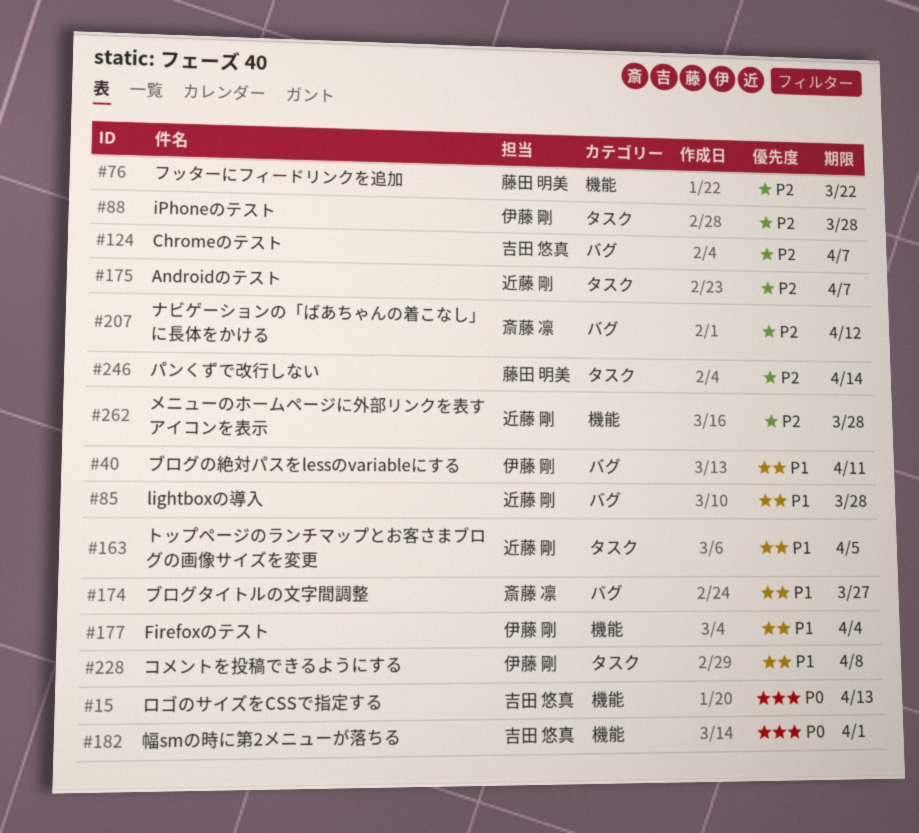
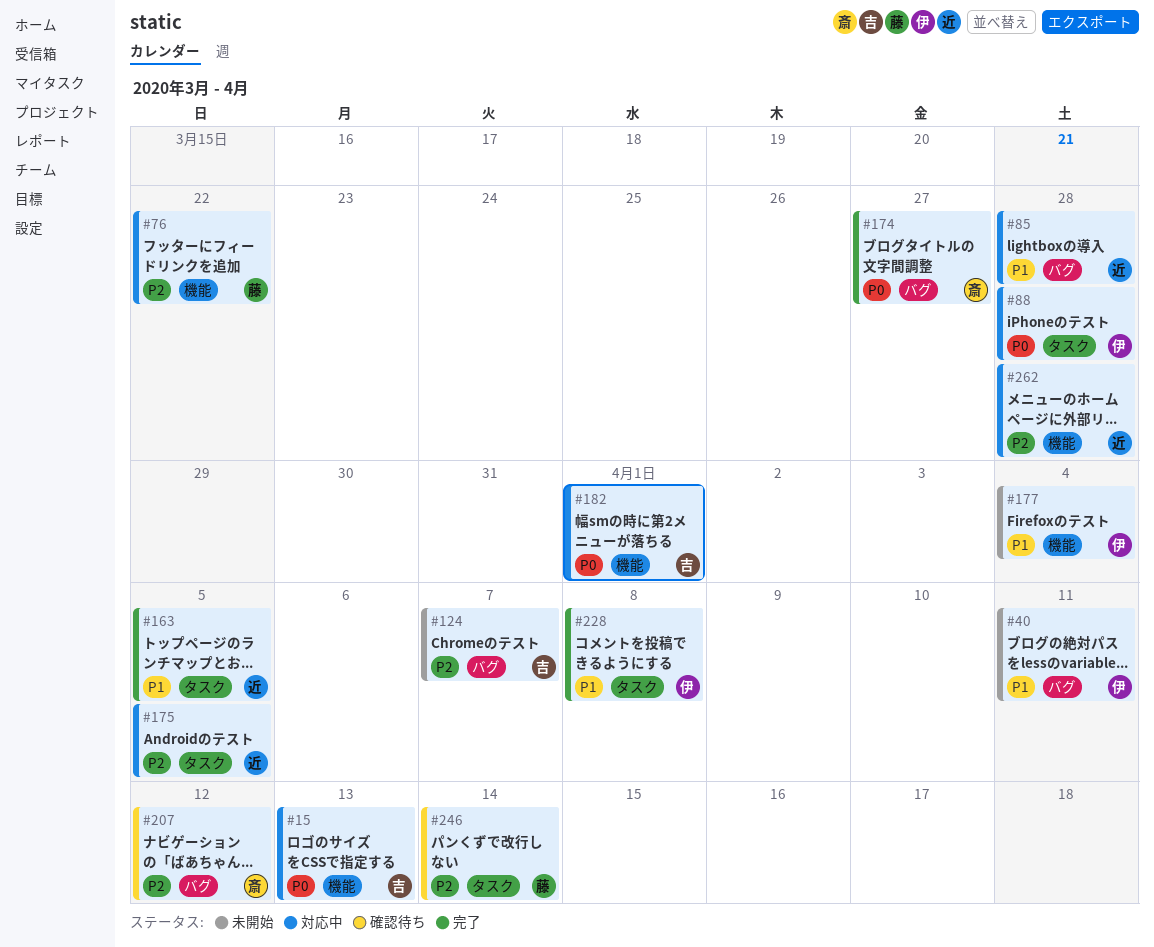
#88, priority: P2 -> P0
#174, priority: P1 -> P0
#175, due: Apr 7 -> Apr 5

